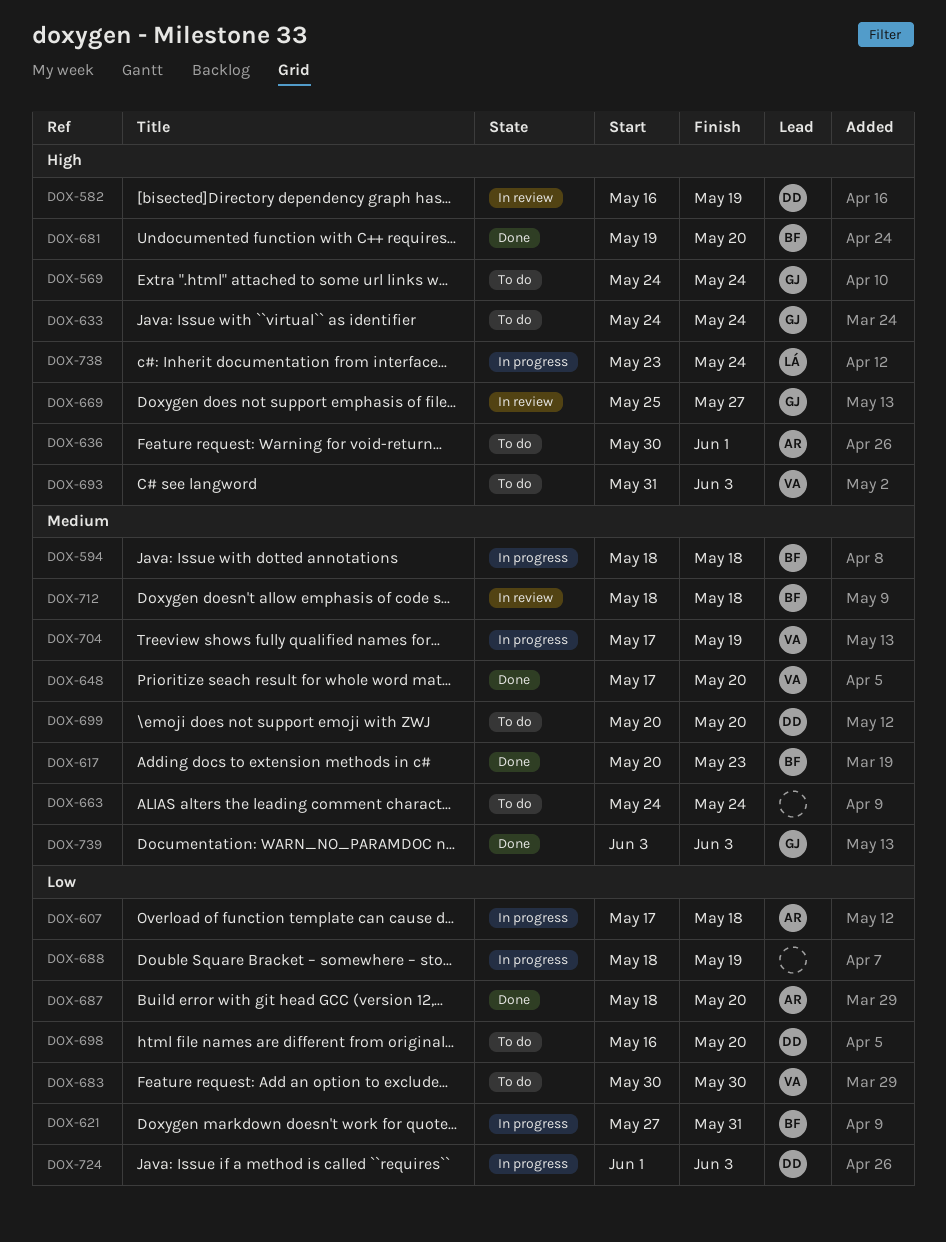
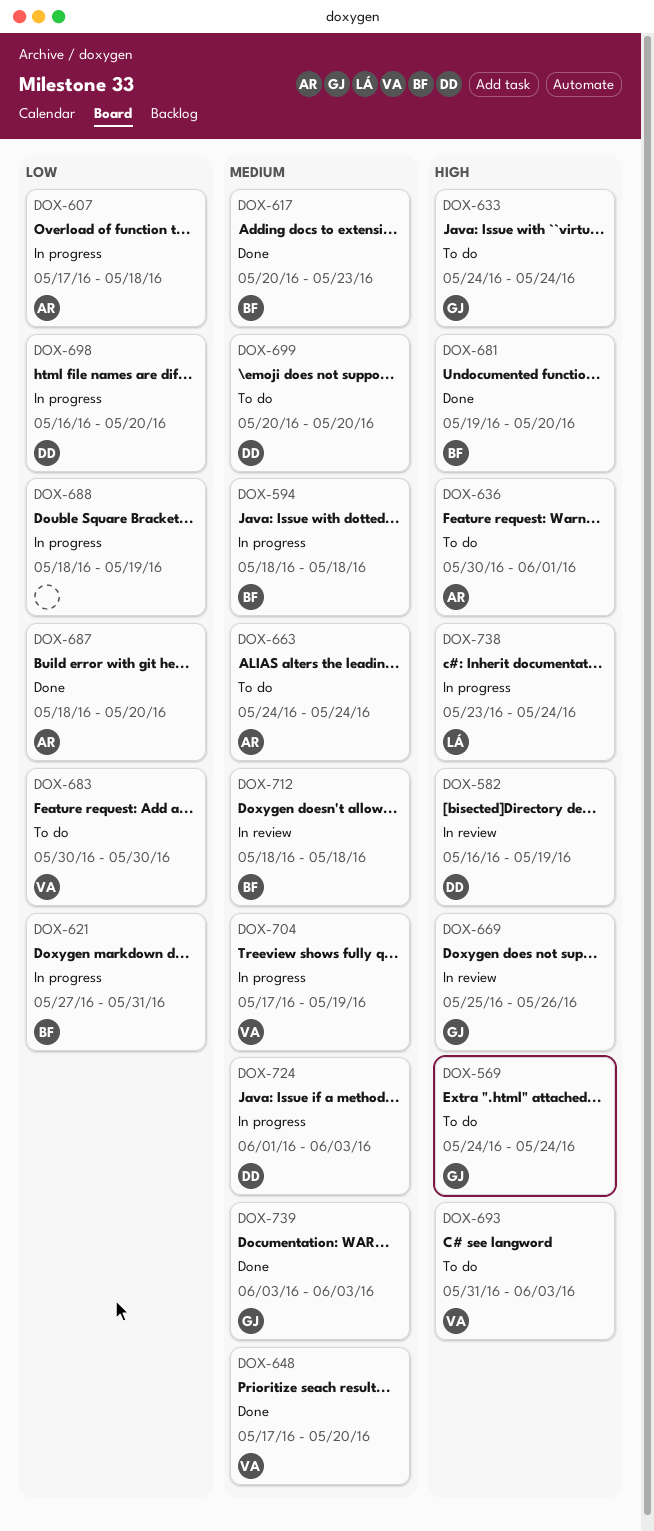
DOX-663, owner: none -> AR
DOX-669, due: May 27 -> May 26
DOX-698, status: To do -> In progress
DOX-724, priority: Low -> Medium

